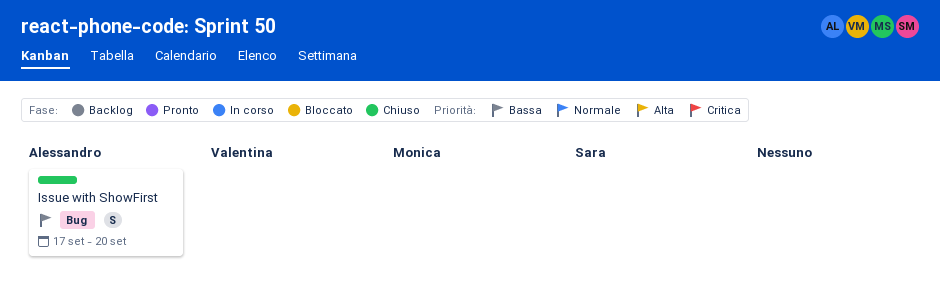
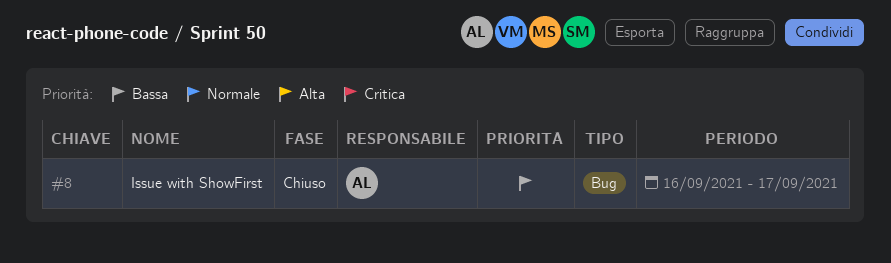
Issue with ShowFirst, start: Sep 17 -> Sep 16
Issue with ShowFirst, due: Sep 20 -> Sep 17

